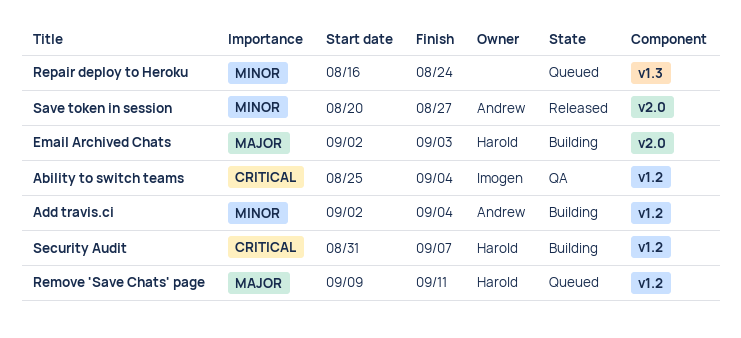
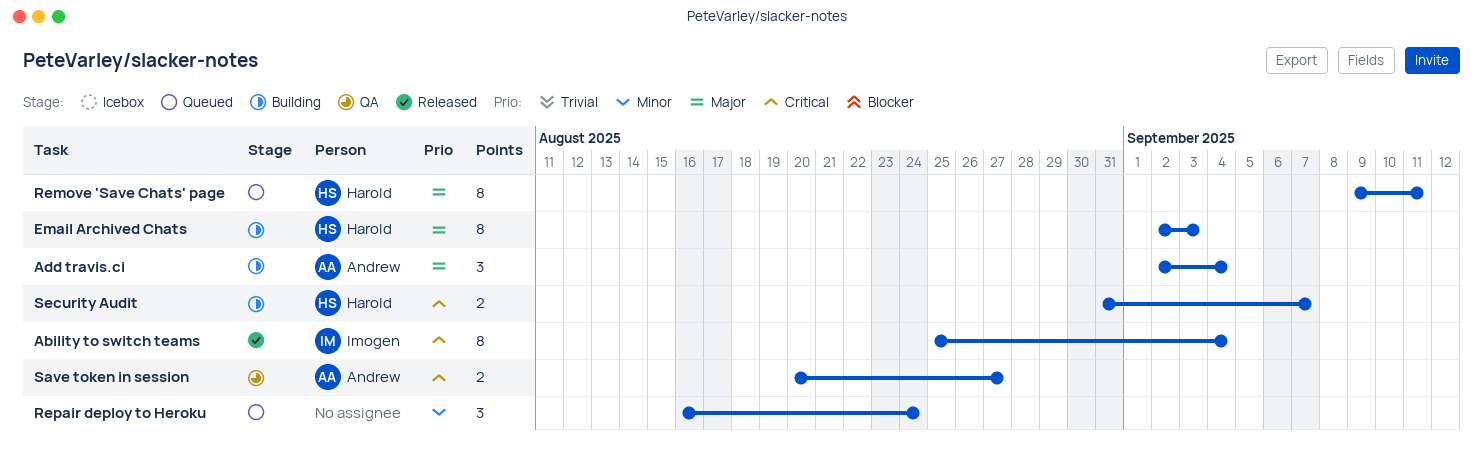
Ability to switch teams, status: QA -> Released
Add travis.ci, priority: Minor -> Major
Save token in session, status: Released -> QA
Save token in session, priority: Minor -> Critical

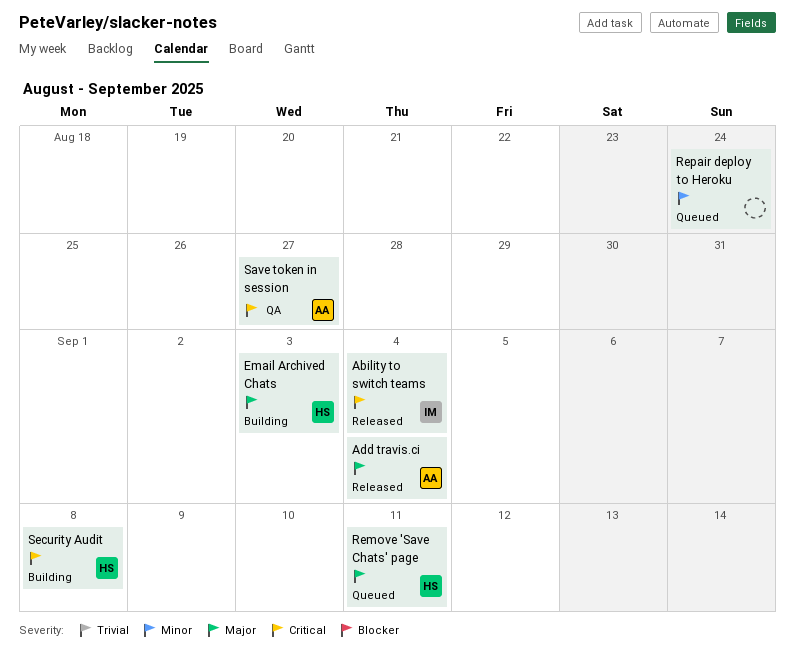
Add travis.ci, status: Building -> Released
Security Audit, due: Sep 7 -> Sep 8

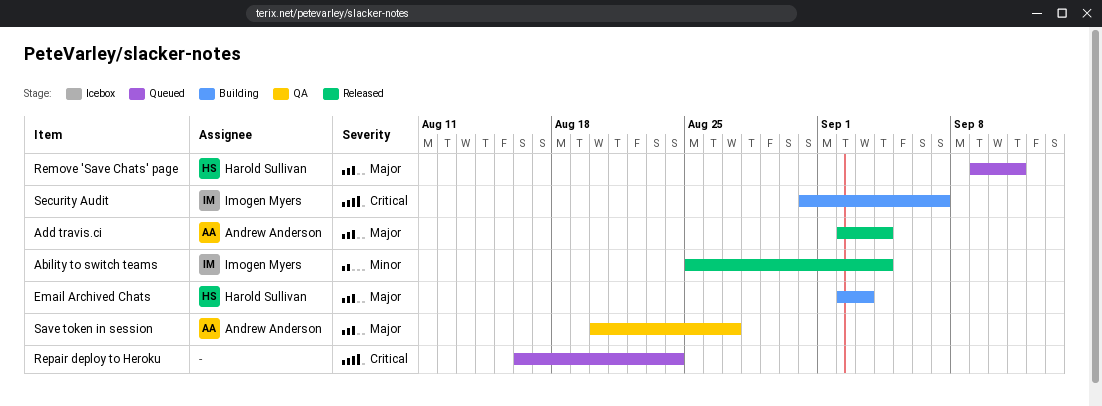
Ability to switch teams, priority: Critical -> Minor
Repair deploy to Heroku, priority: Minor -> Critical
Save token in session, priority: Critical -> Major
Security Audit, owner: Harold Sullivan -> Imogen Myers
Security Audit, due: Sep 8 -> Sep 7

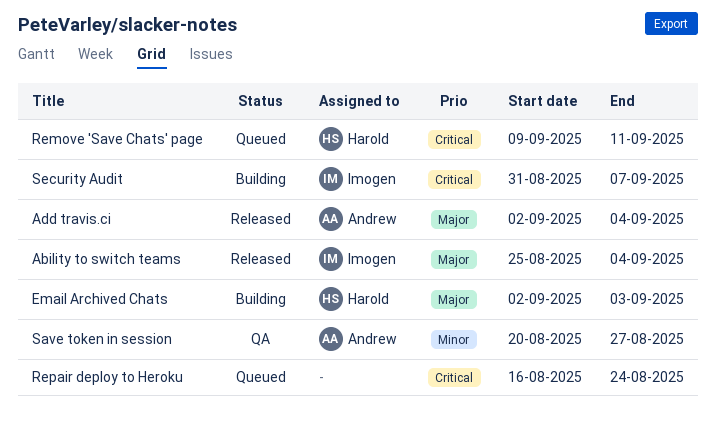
Ability to switch teams, priority: Minor -> Major
Remove 'Save Chats' page, priority: Major -> Critical
Save token in session, priority: Major -> Minor

